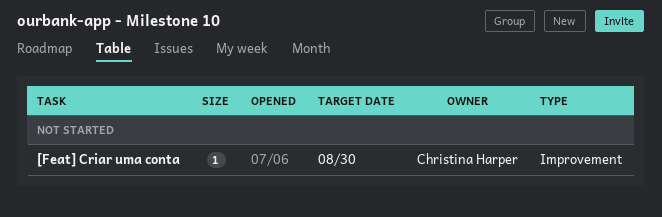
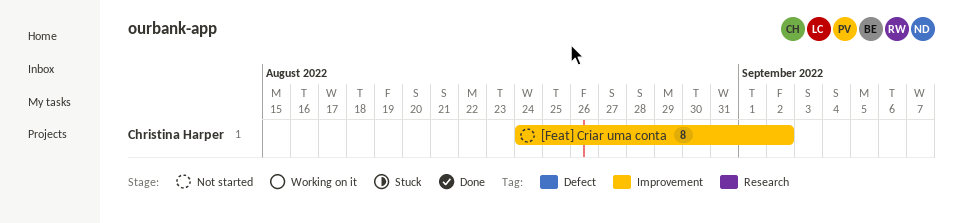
[Feat] Criar uma conta, estimate: 1 -> 8
[Feat] Criar uma conta, due: Aug 30 -> Sep 2

